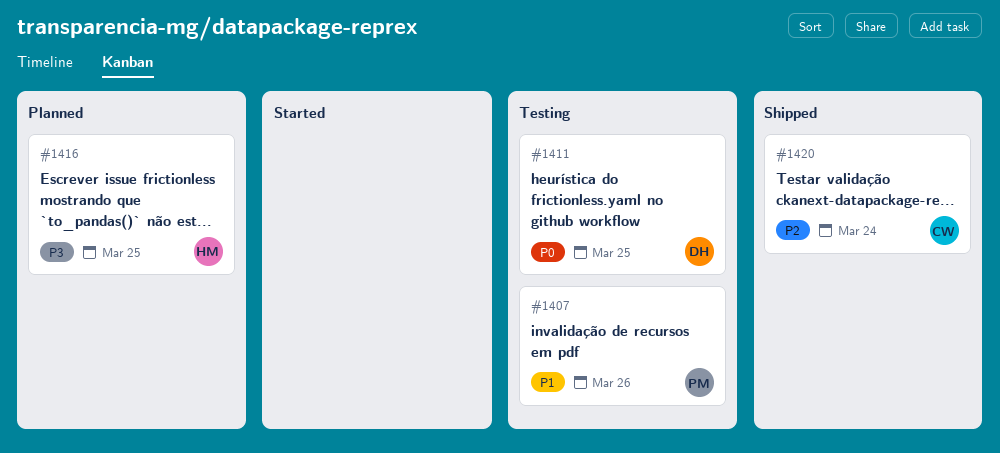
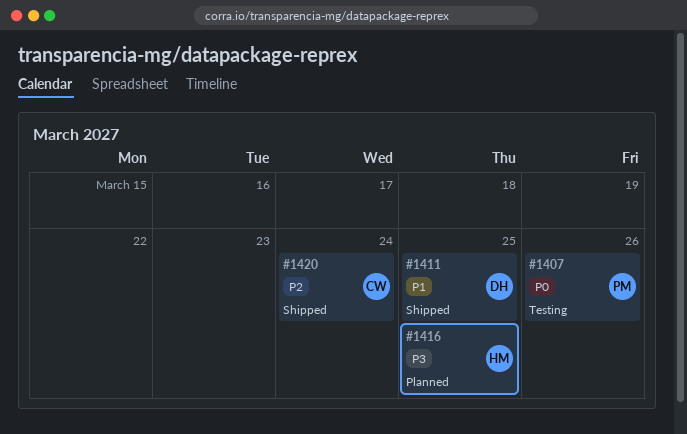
#1407, priority: P1 -> P0
#1411, status: Testing -> Shipped
#1411, priority: P0 -> P1

